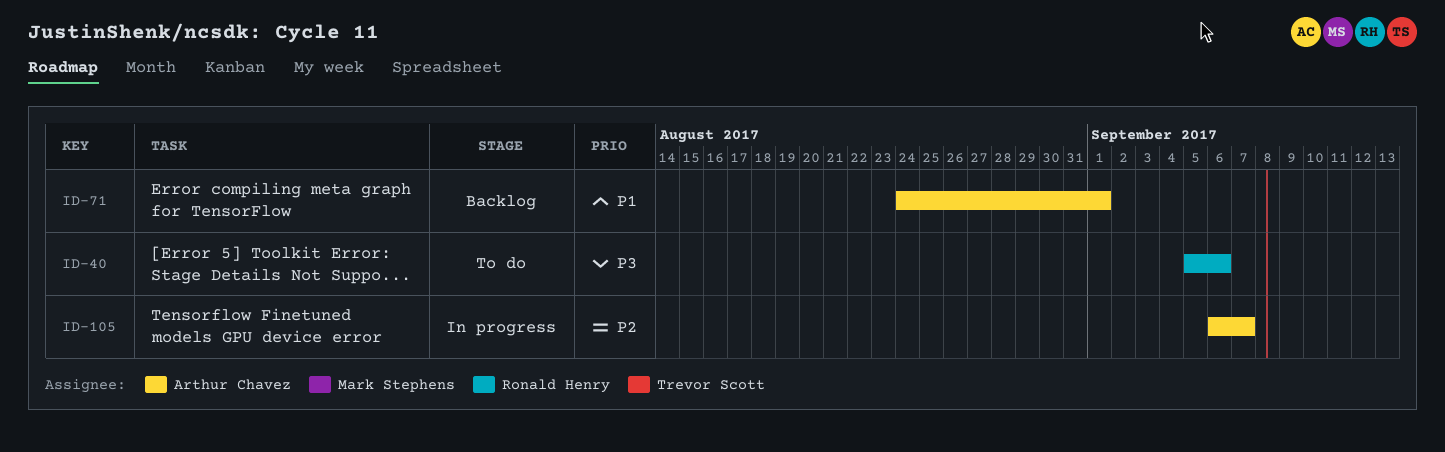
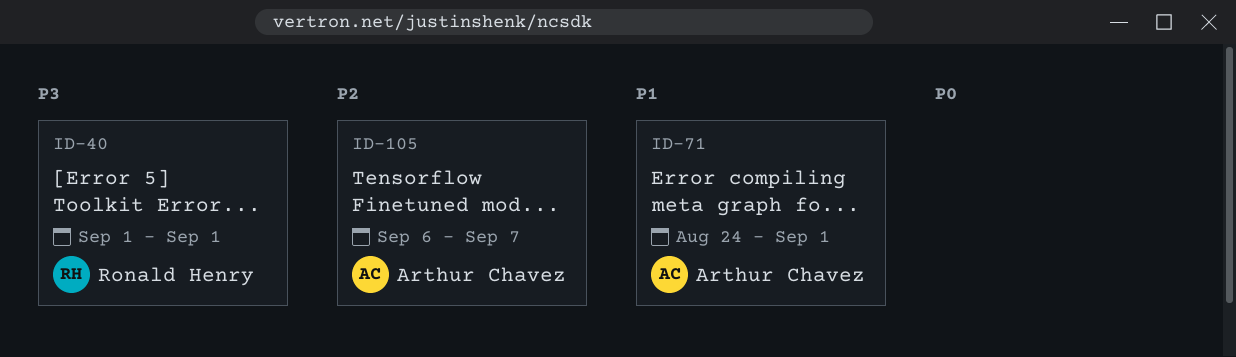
ID-40, start: Sep 5 -> Sep 1
ID-40, due: Sep 6 -> Sep 1

